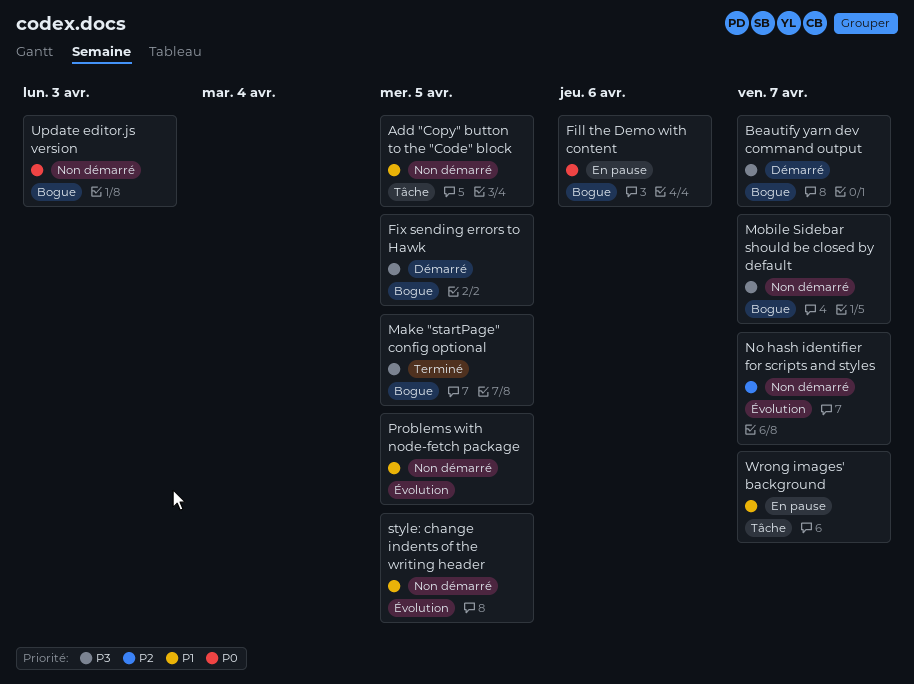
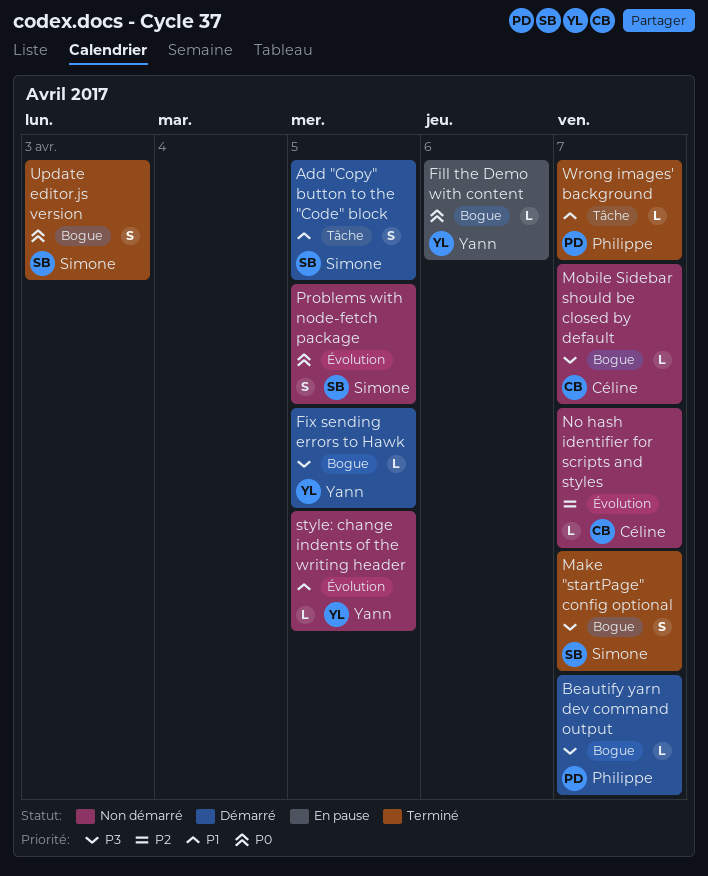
Add "Copy" button to the "Code" block, status: Non démarré -> Démarré
Make "startPage" config optional, due: Apr 5 -> Apr 7
Problems with node-fetch package, priority: P1 -> P0
Update editor.js version, status: Non démarré -> Terminé
Wrong images' background, status: En pause -> Terminé

